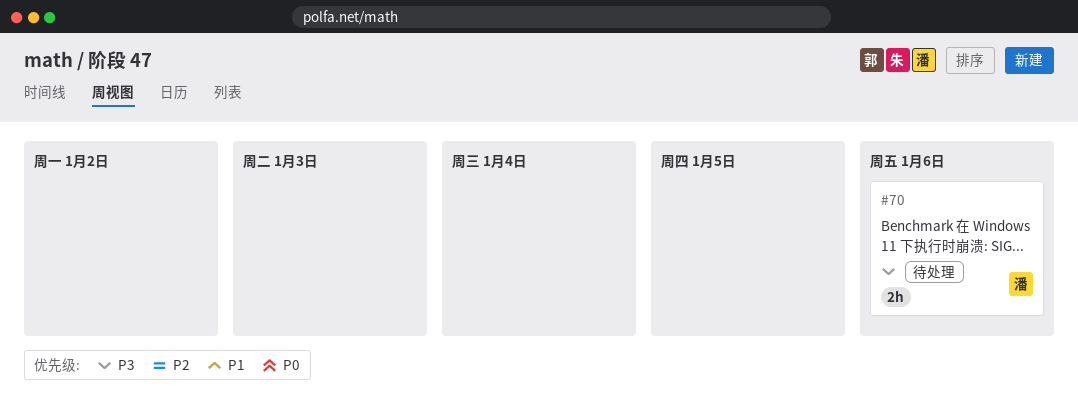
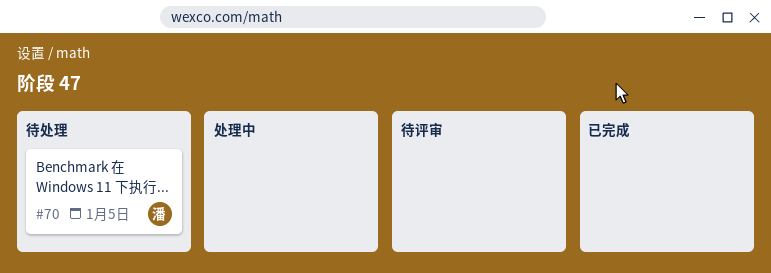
#70, due: Jan 6 -> Jan 5

